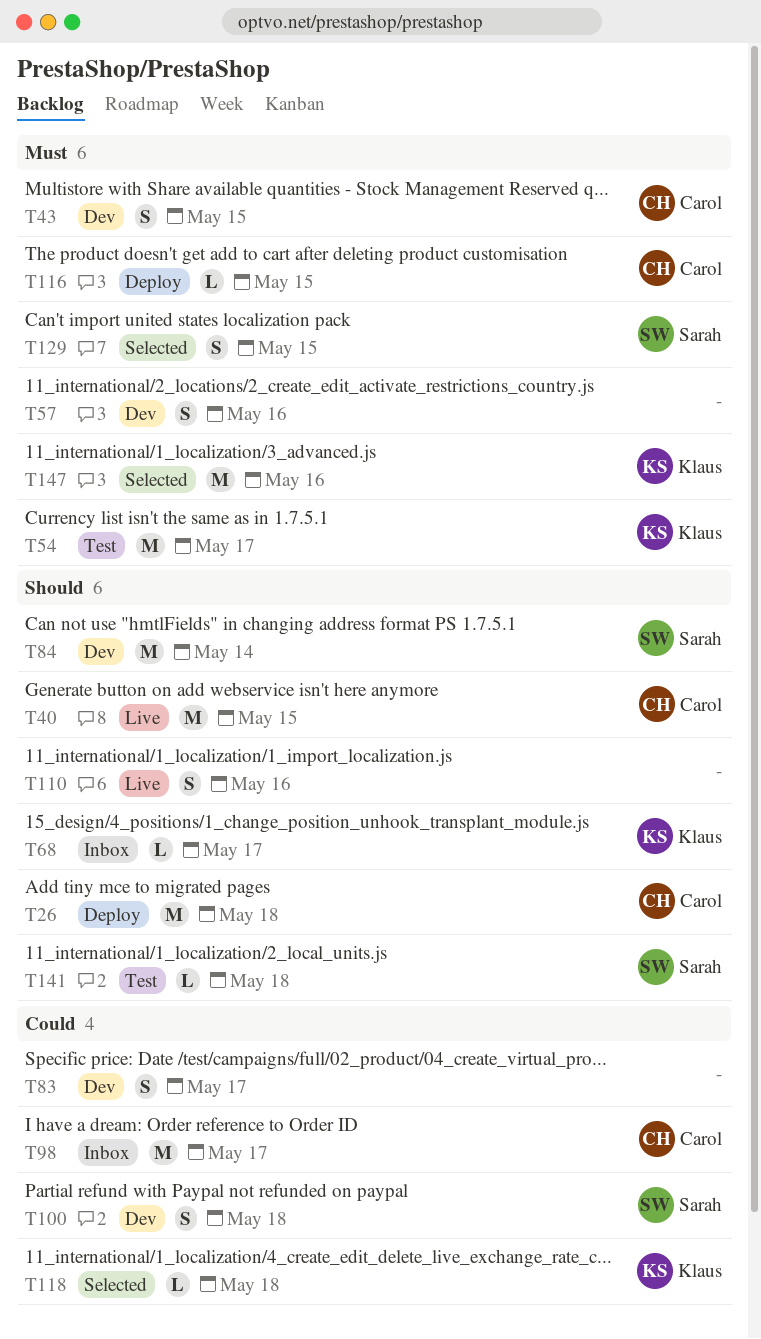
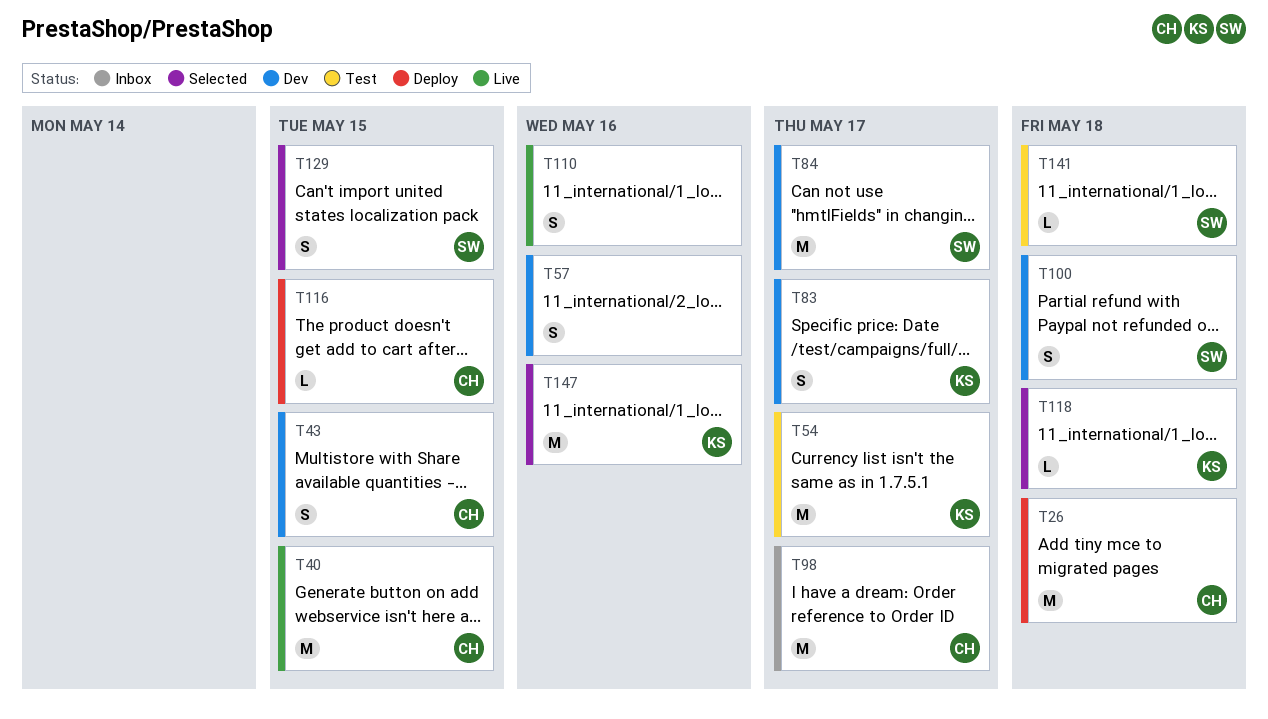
T68: present -> none
T83, owner: none -> Klaus
T84, due: May 14 -> May 17

